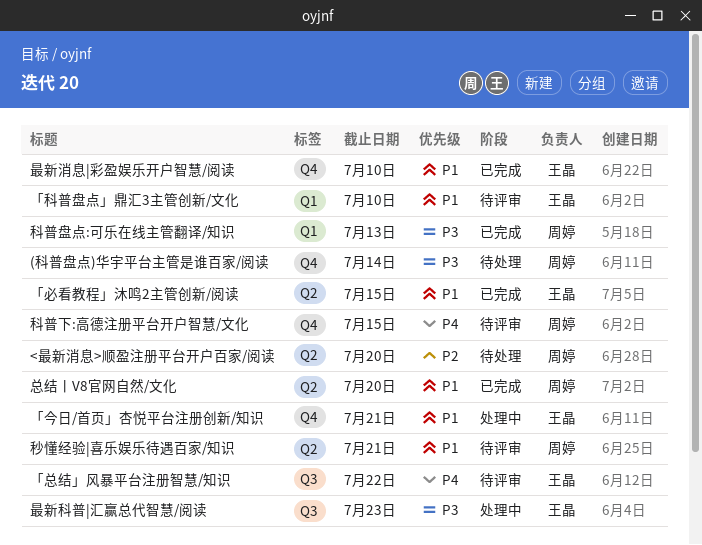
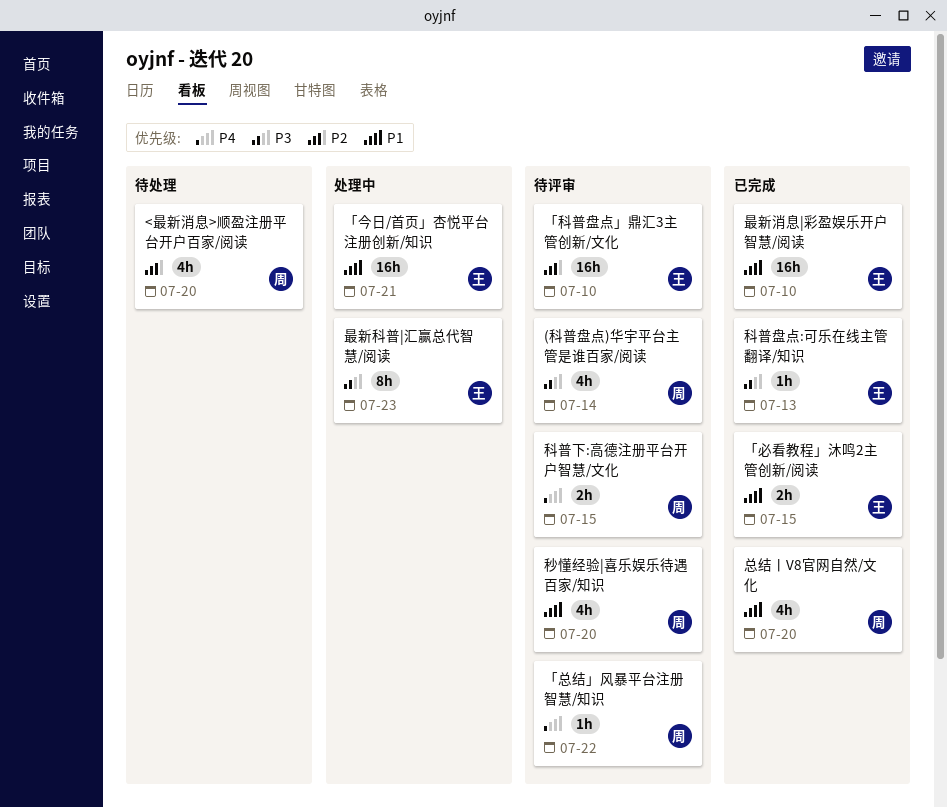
(科普盘点)华宇平台主管是谁百家/阅读, status: 待处理 -> 待评审
「总结」风暴平台注册智慧/知识, owner: 王晶 -> 周婷
「科普盘点」鼎汇3主管创新/文化, priority: P1 -> P2
科普盘点:可乐在线主管翻译/知识, owner: 周婷 -> 王晶
秒懂经验|喜乐娱乐待遇百家/知识, due: Jul 21 -> Jul 20

